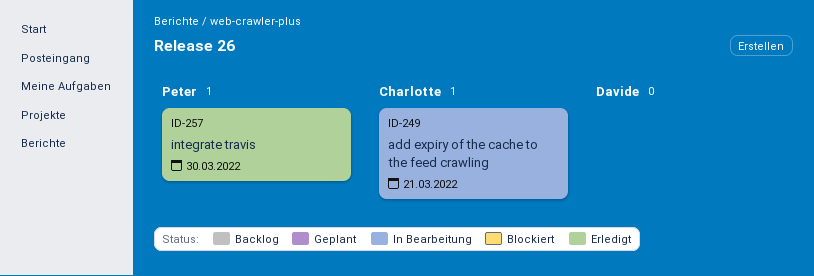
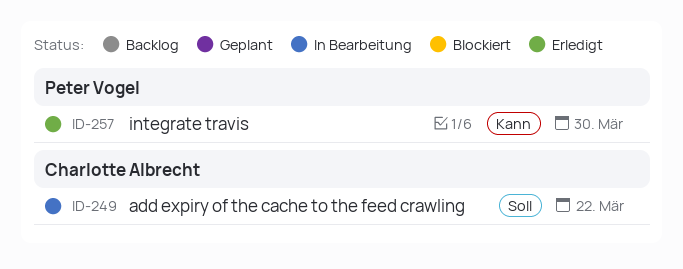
ID-249, due: Mar 21 -> Mar 22

